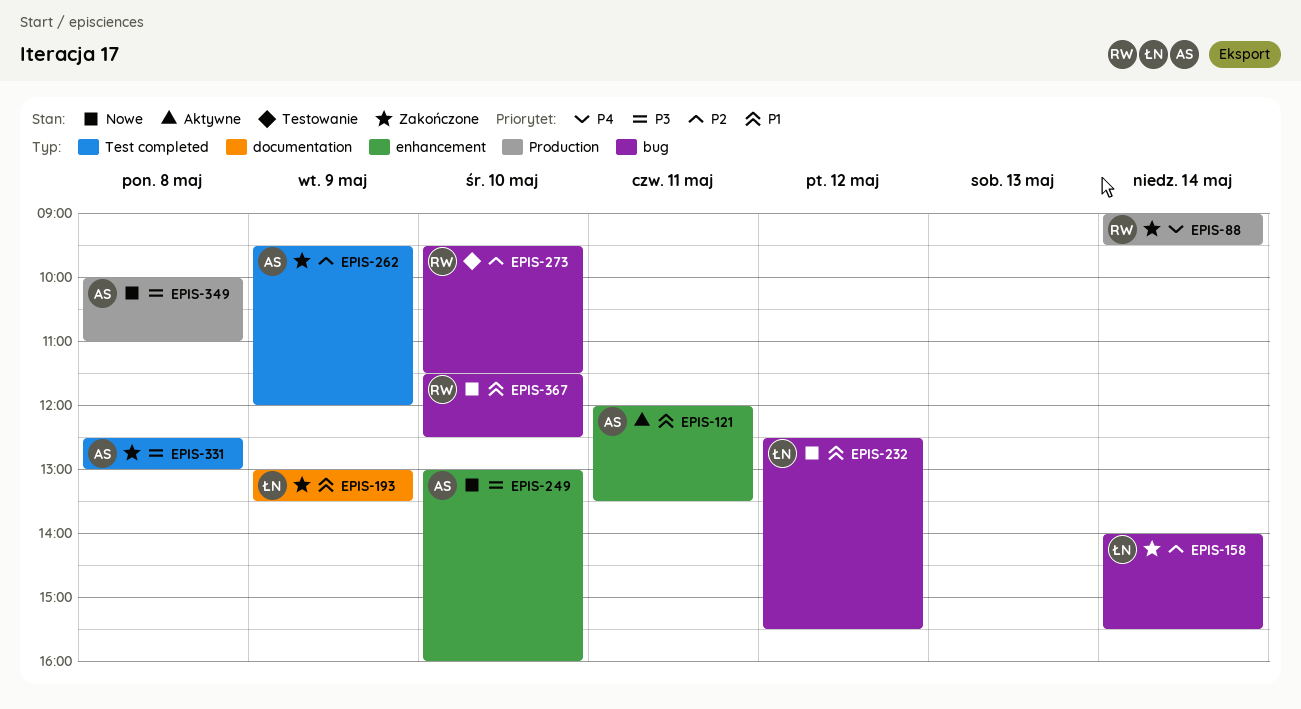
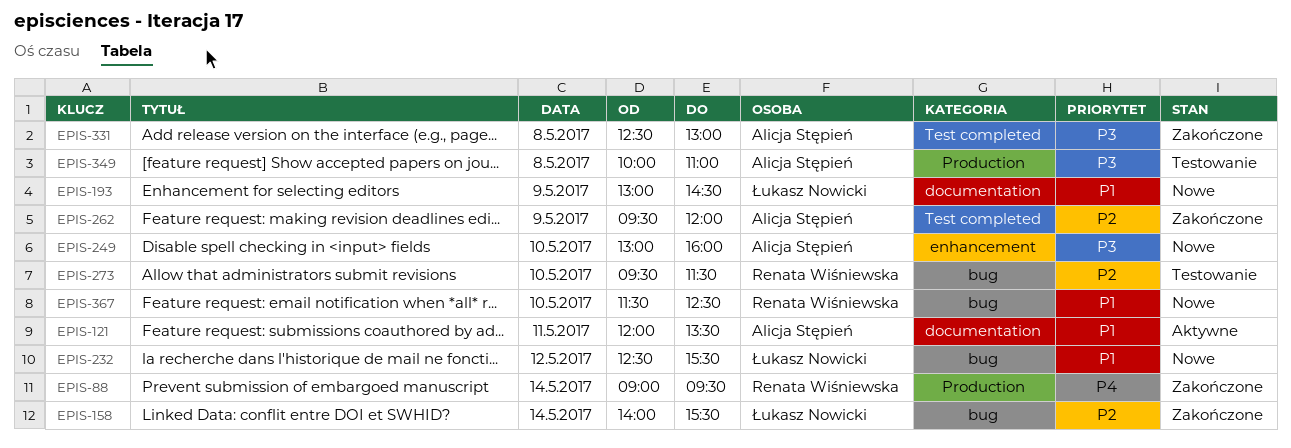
EPIS-121, label: enhancement -> documentation
EPIS-193, status: Zakończone -> Nowe
EPIS-193, ends: 13:30 -> 14:30
EPIS-349, status: Nowe -> Testowanie

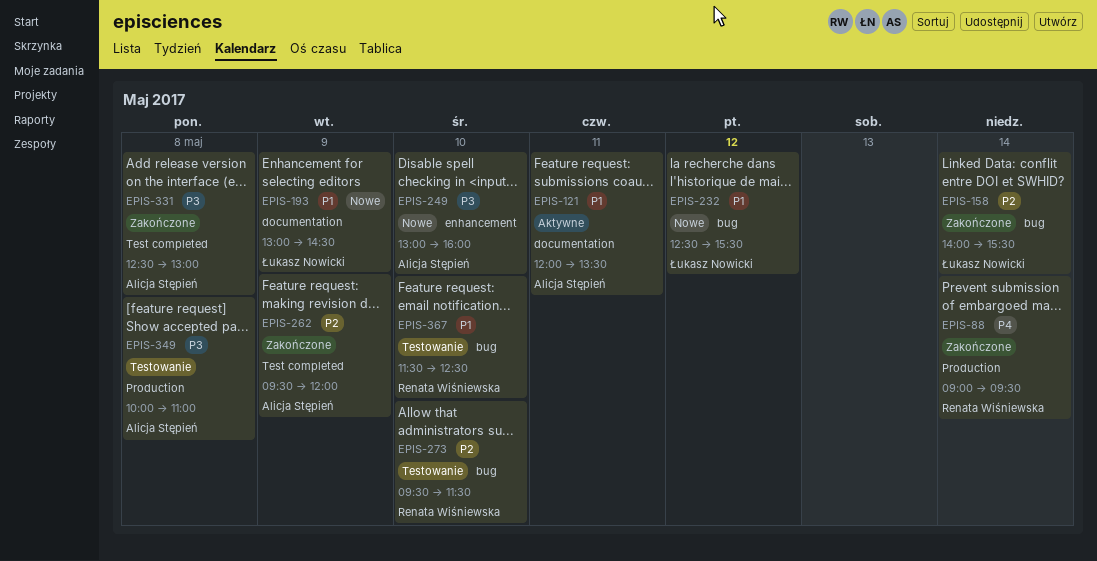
EPIS-367, status: Nowe -> Testowanie

